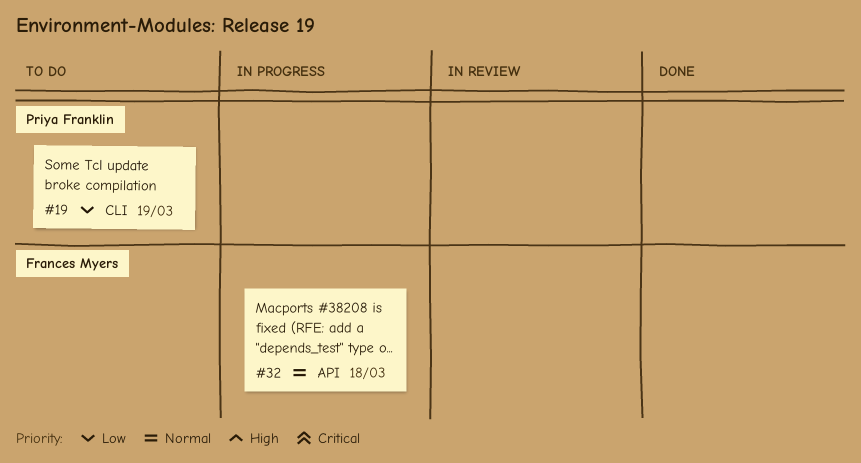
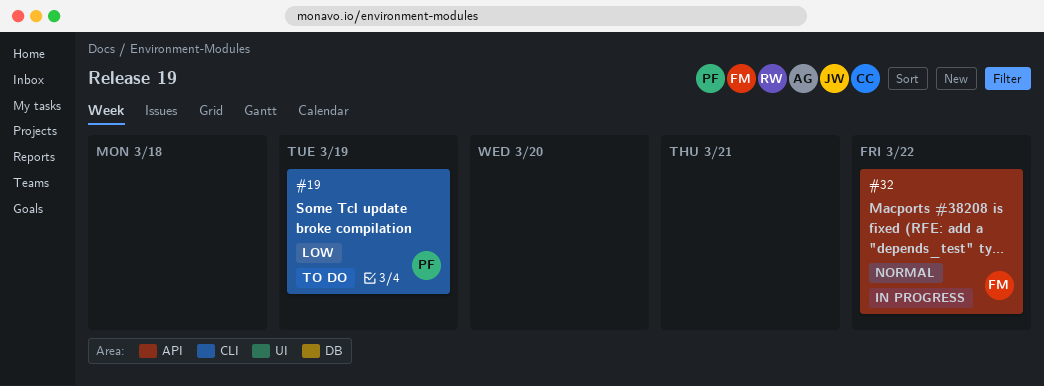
#32, due: Mar 18 -> Mar 22

